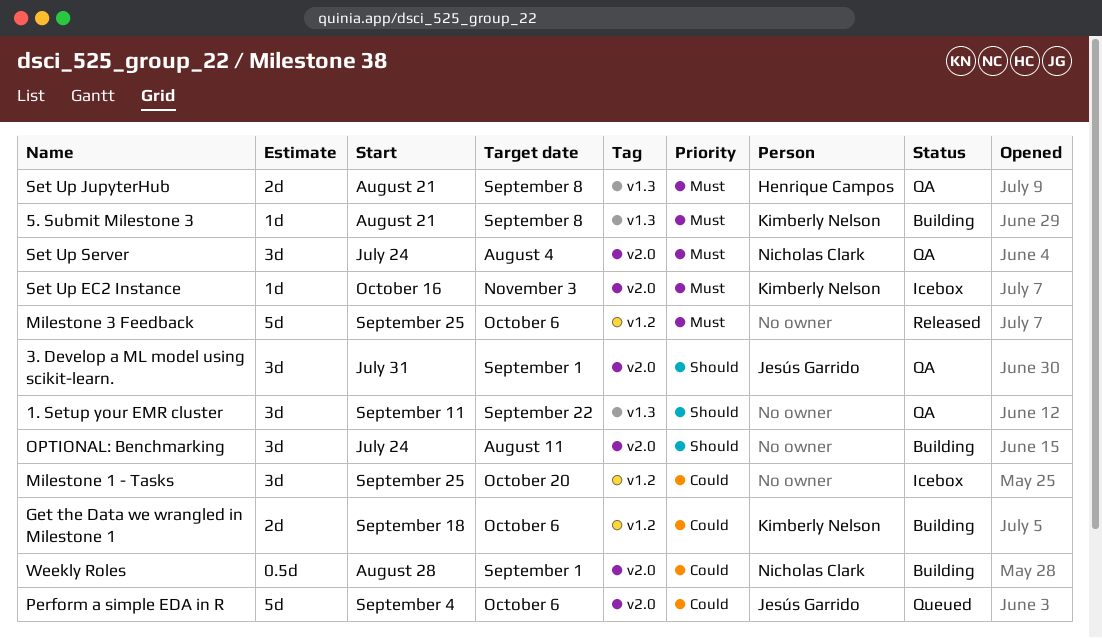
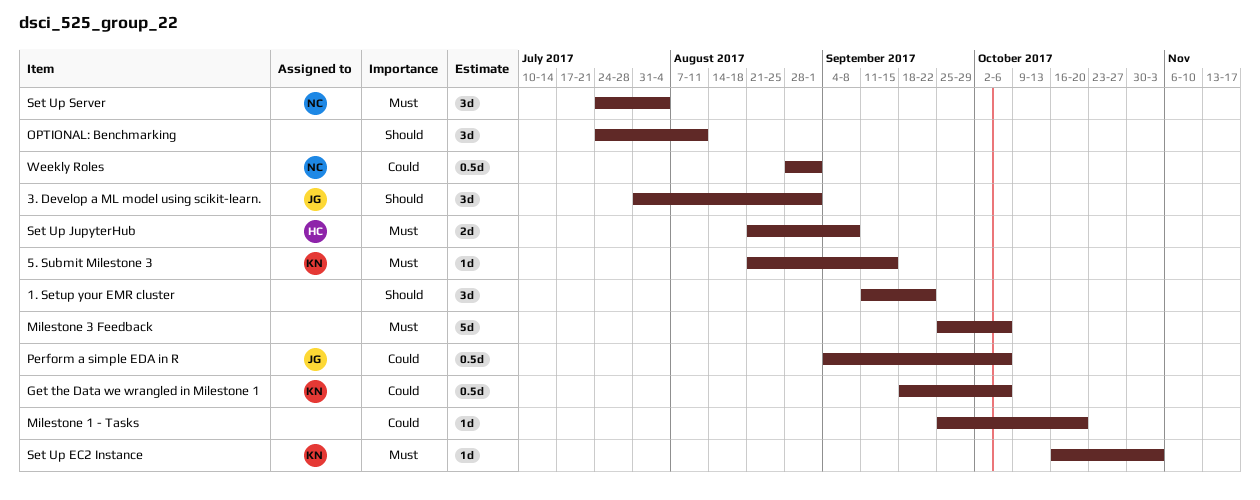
5. Submit Milestone 3, due: Sep 8 -> Sep 15
Get the Data we wrangled in Milestone 1, estimate: 2d -> 0.5d
Milestone 1 - Tasks, estimate: 3d -> 1d
Perform a simple EDA in R, estimate: 5d -> 0.5d

